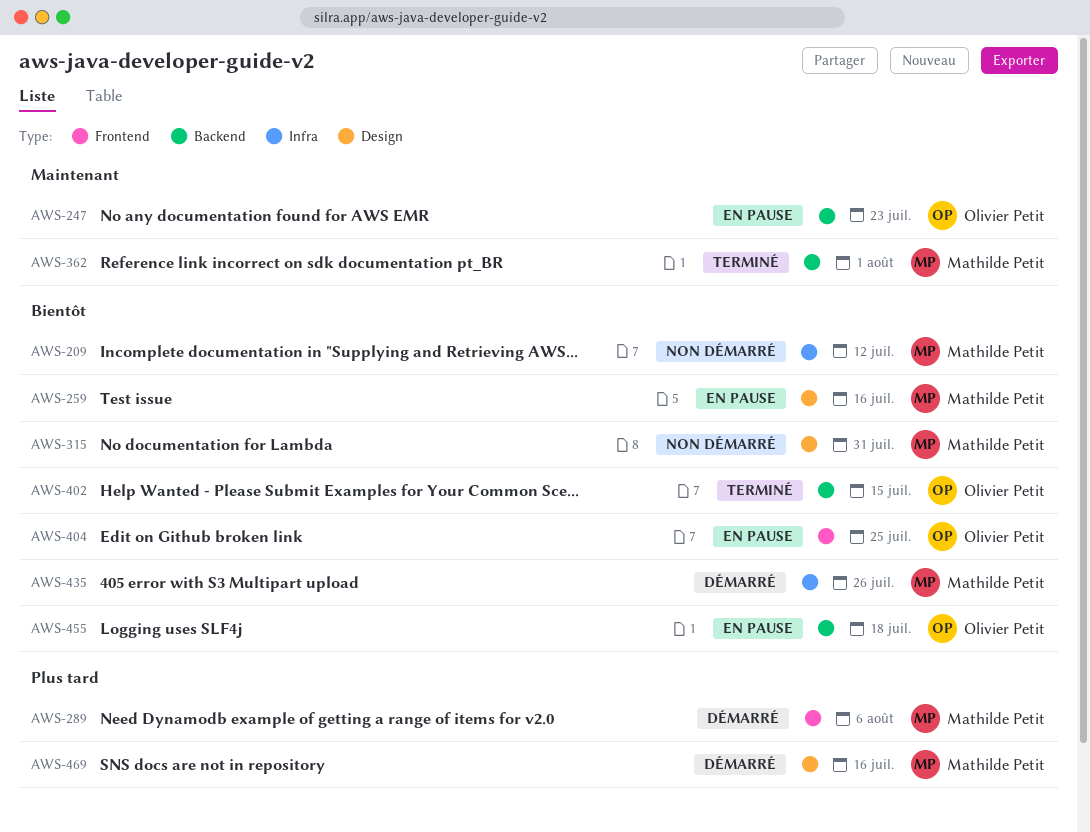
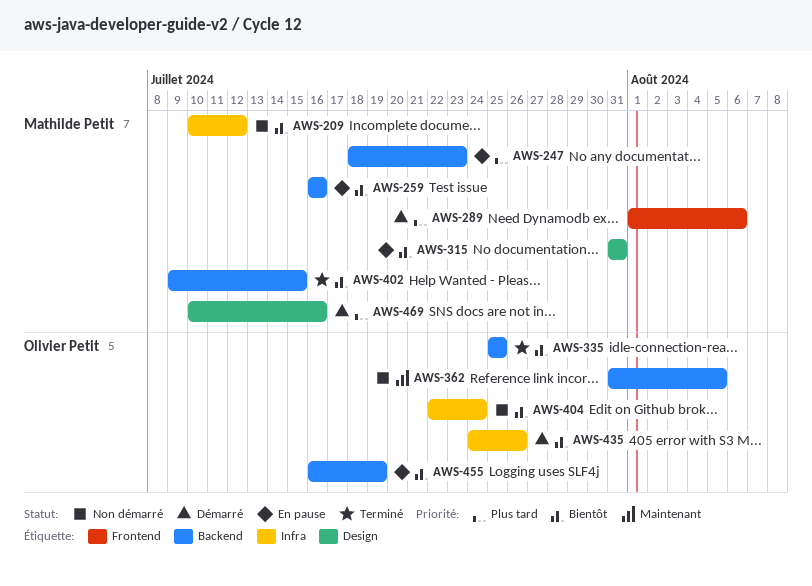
AWS-247, owner: Olivier Petit -> Mathilde Petit
AWS-247, priority: Maintenant -> Plus tard
AWS-259, label: Design -> Backend
AWS-315, status: Non démarré -> En pause
AWS-335: none -> present
AWS-362, status: Terminé -> Non démarré
AWS-362, owner: Mathilde Petit -> Olivier Petit
AWS-362, due: Aug 1 -> Aug 5
AWS-402, owner: Olivier Petit -> Mathilde Petit
AWS-404, status: En pause -> Non démarré
AWS-404, label: Frontend -> Infra
AWS-404, due: Jul 25 -> Jul 24
AWS-435, owner: Mathilde Petit -> Olivier Petit
AWS-455, due: Jul 18 -> Jul 19

